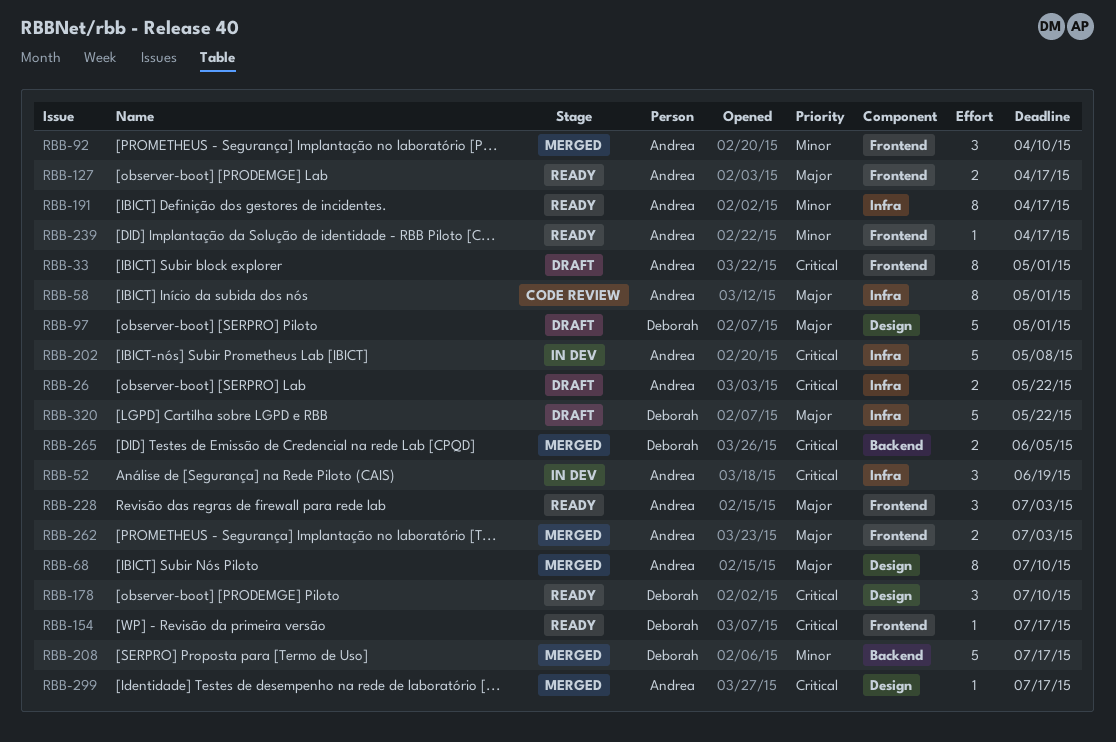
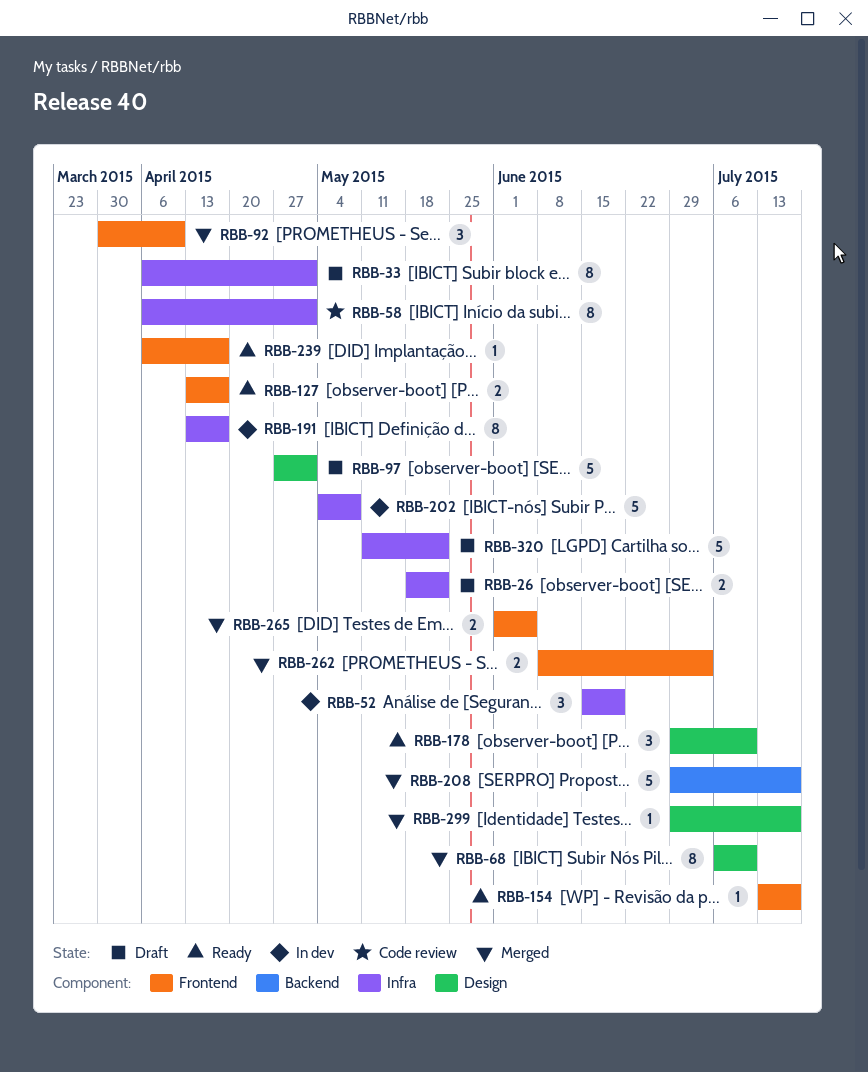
RBB-33, label: Frontend -> Infra
RBB-191, status: Ready -> In dev
RBB-228: present -> none
RBB-265, label: Backend -> Frontend

